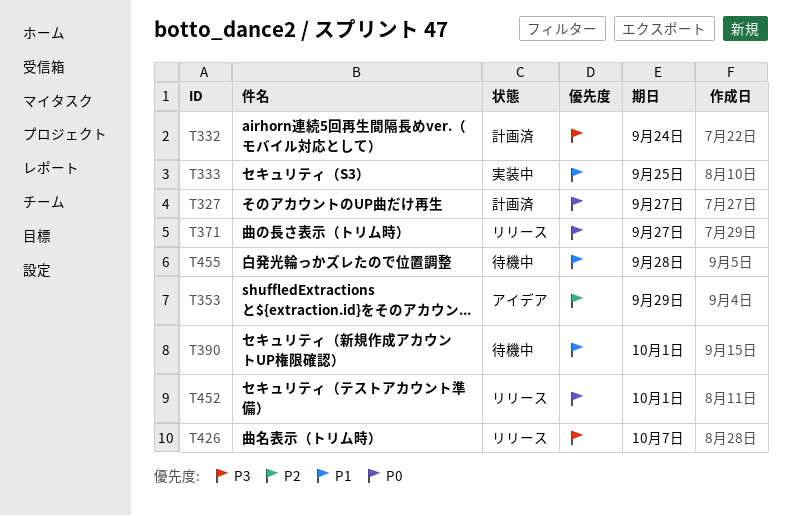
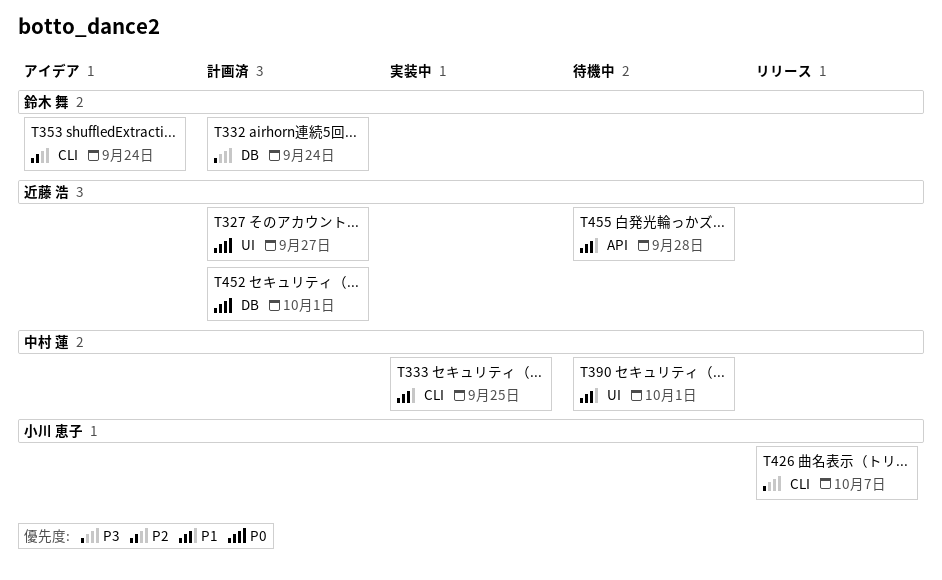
T353, due: Sep 29 -> Sep 24
T371: present -> none
T452, status: リリース -> 計画済

